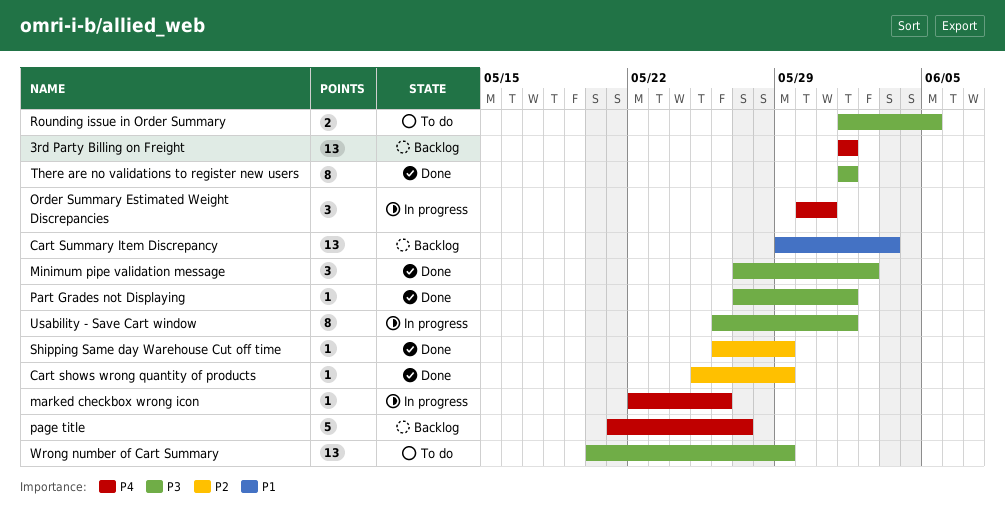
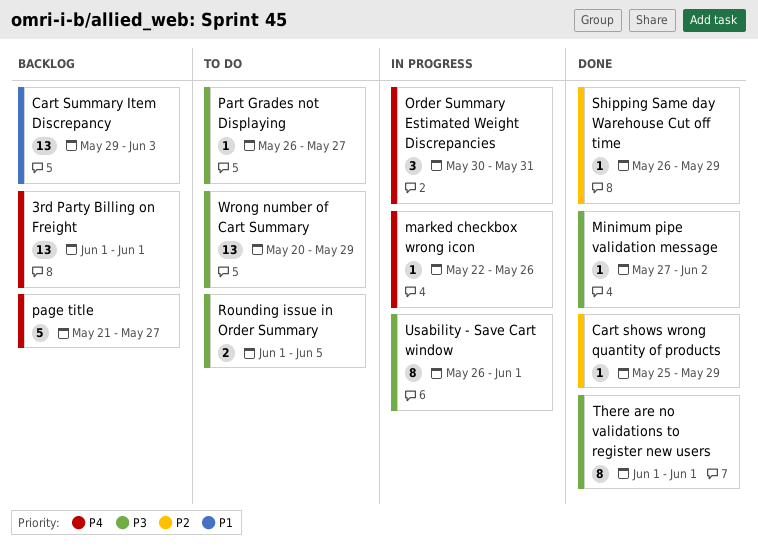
Minimum pipe validation message, estimate: 3 -> 1
Part Grades not Displaying, status: Done -> To do
Part Grades not Displaying, start: May 27 -> May 26
Part Grades not Displaying, due: Jun 1 -> May 27

